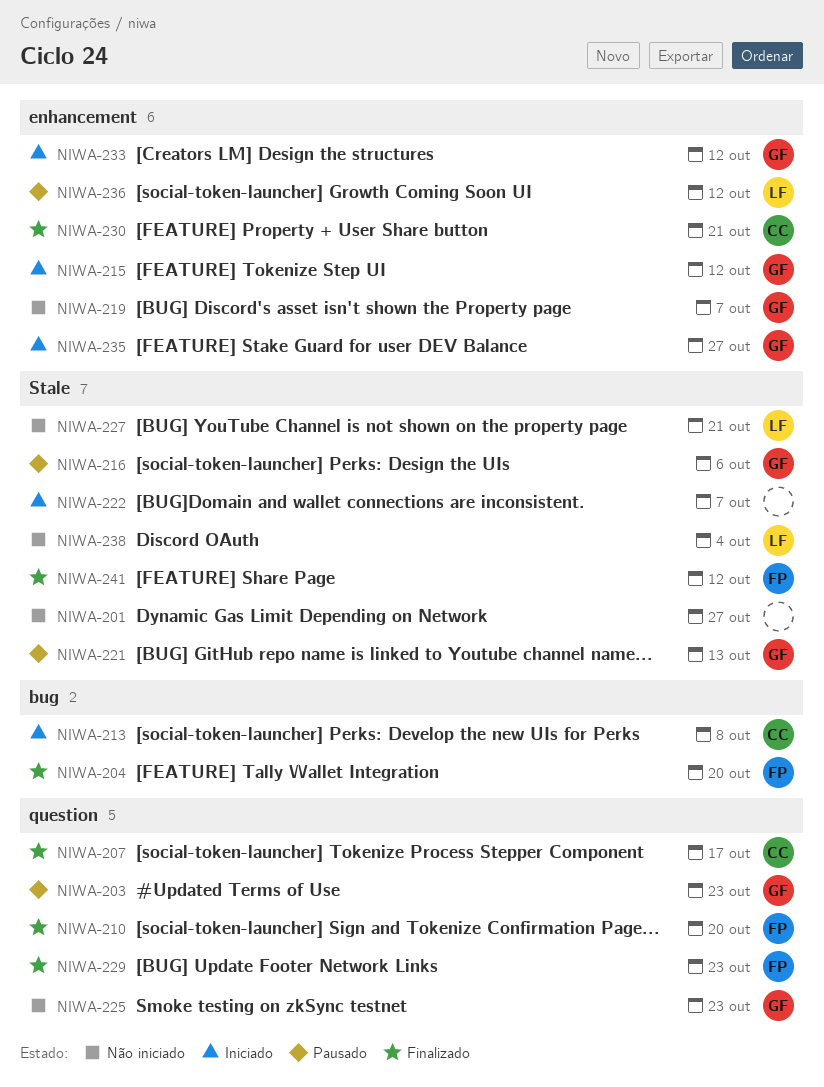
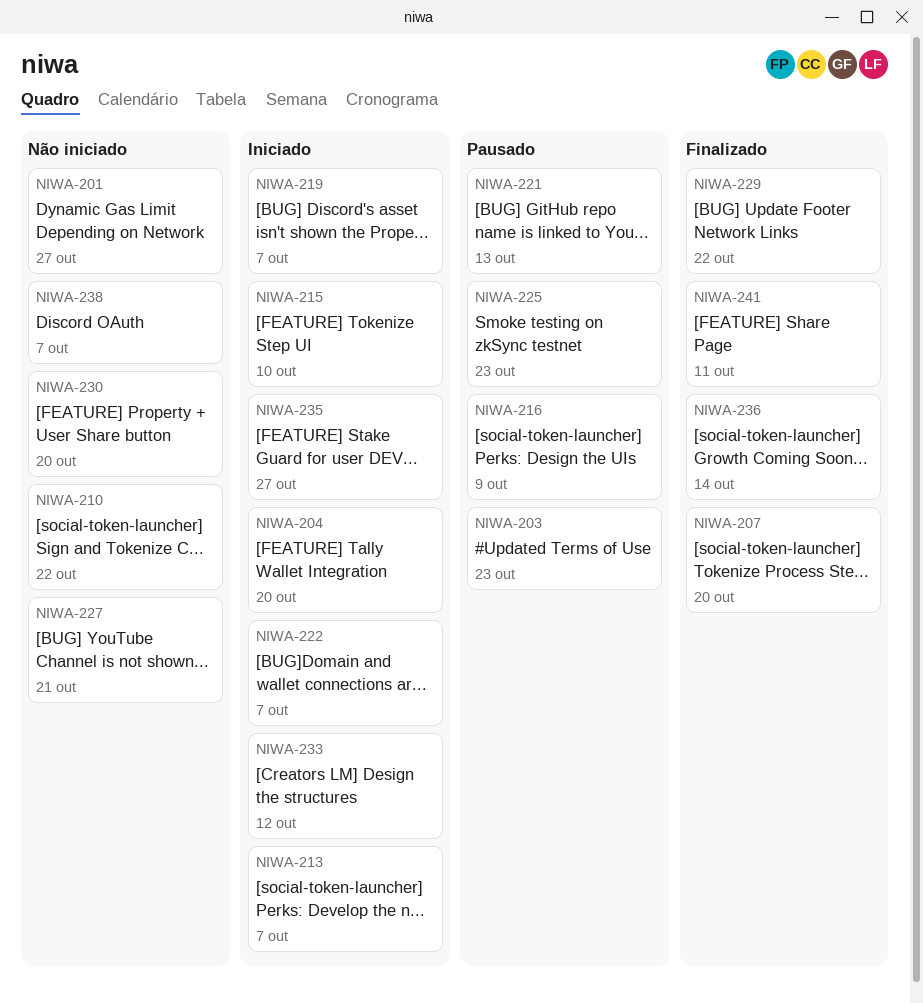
NIWA-204, status: Finalizado -> Iniciado
NIWA-207, due: Oct 17 -> Oct 20
NIWA-210, status: Finalizado -> Não iniciado
NIWA-210, due: Oct 20 -> Oct 22
NIWA-213, due: Oct 8 -> Oct 7
NIWA-215, due: Oct 12 -> Oct 10
NIWA-216, due: Oct 6 -> Oct 9
NIWA-219, status: Não iniciado -> Iniciado
NIWA-225, status: Não iniciado -> Pausado
NIWA-229, due: Oct 23 -> Oct 22
NIWA-230, status: Finalizado -> Não iniciado
NIWA-230, due: Oct 21 -> Oct 20
NIWA-236, status: Pausado -> Finalizado
NIWA-236, due: Oct 12 -> Oct 14
NIWA-238, due: Oct 4 -> Oct 7
NIWA-241, due: Oct 12 -> Oct 11

